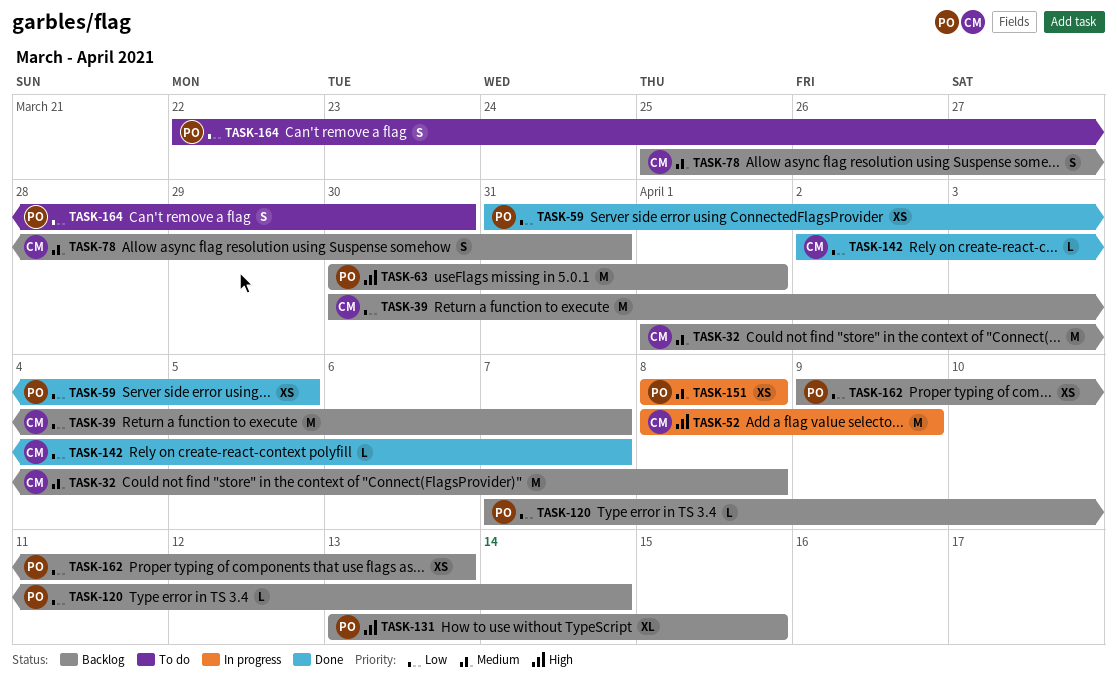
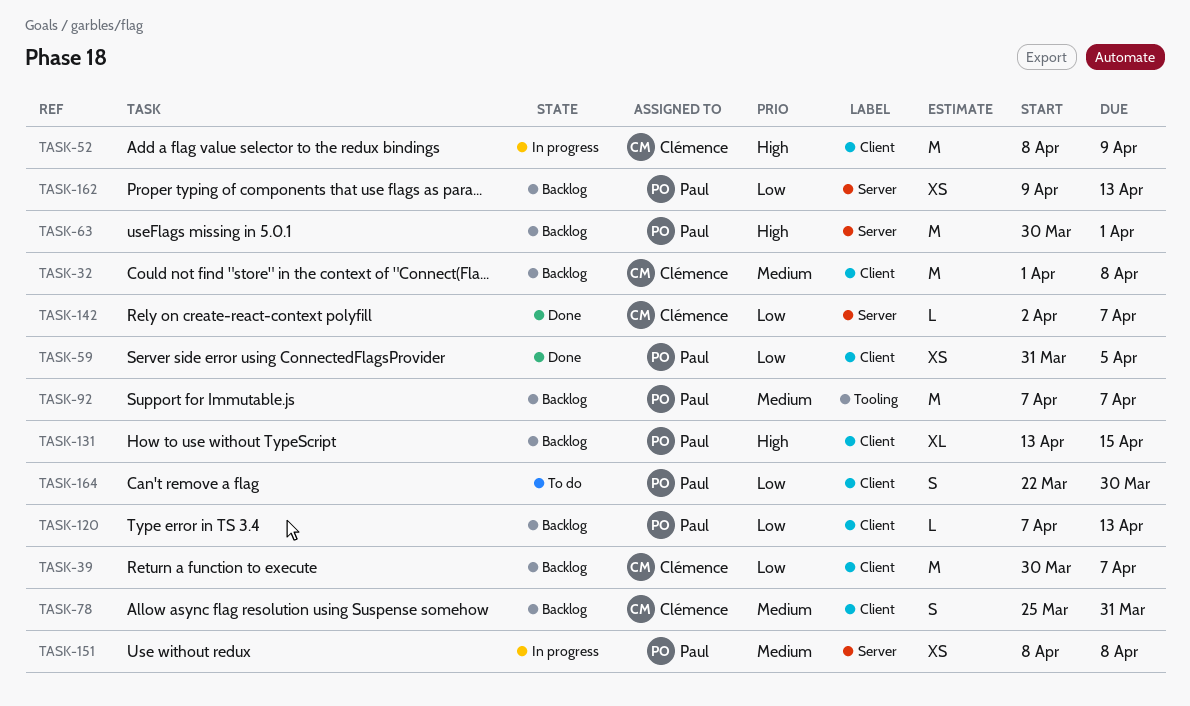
TASK-92: none -> present
TASK-120, due: Apr 14 -> Apr 13

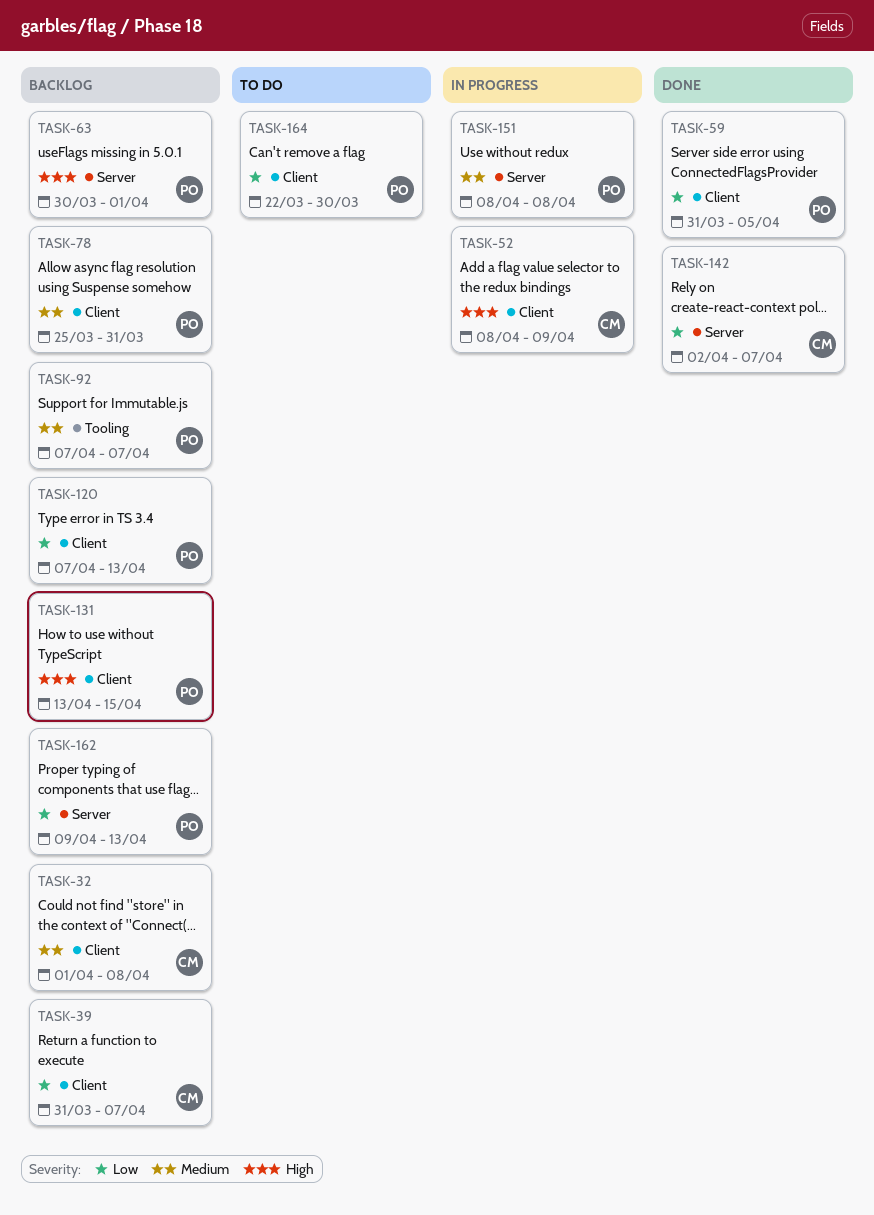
TASK-39, start: Mar 30 -> Mar 31
TASK-78, owner: Clémence -> Paul

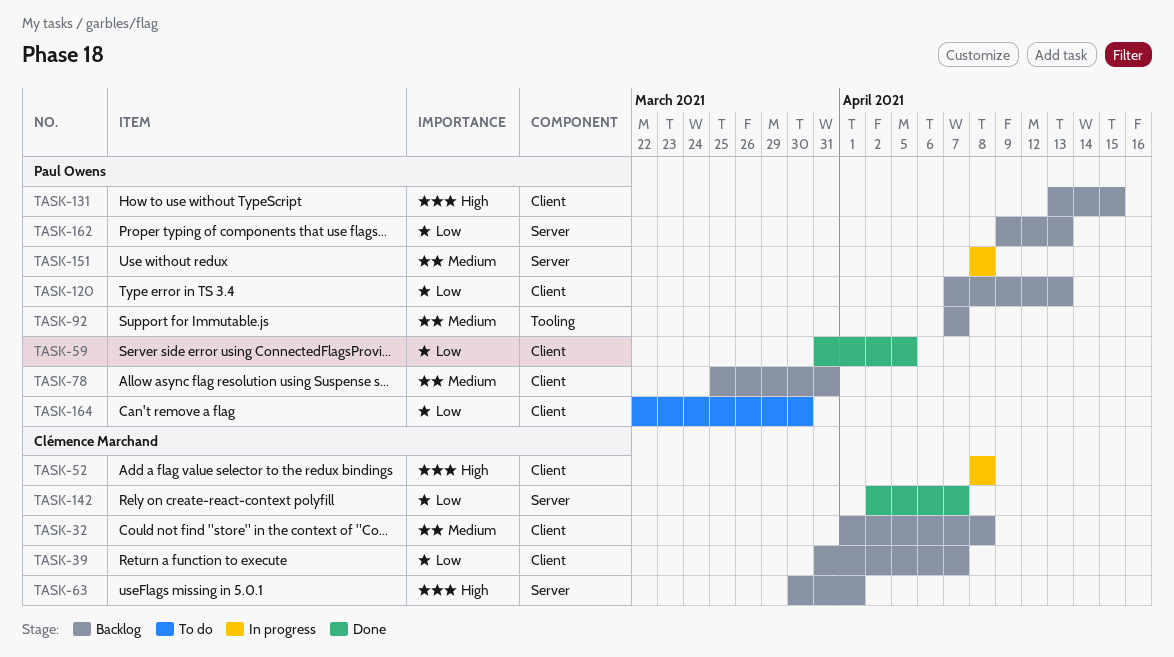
TASK-52, due: Apr 9 -> Apr 8
TASK-63, owner: Paul Owens -> Clémence Marchand

